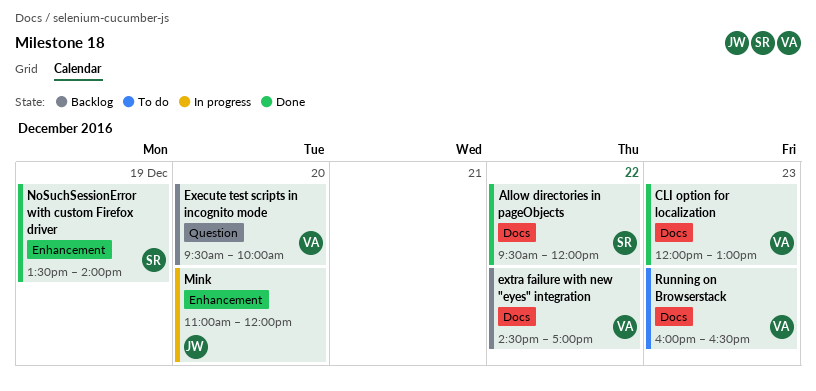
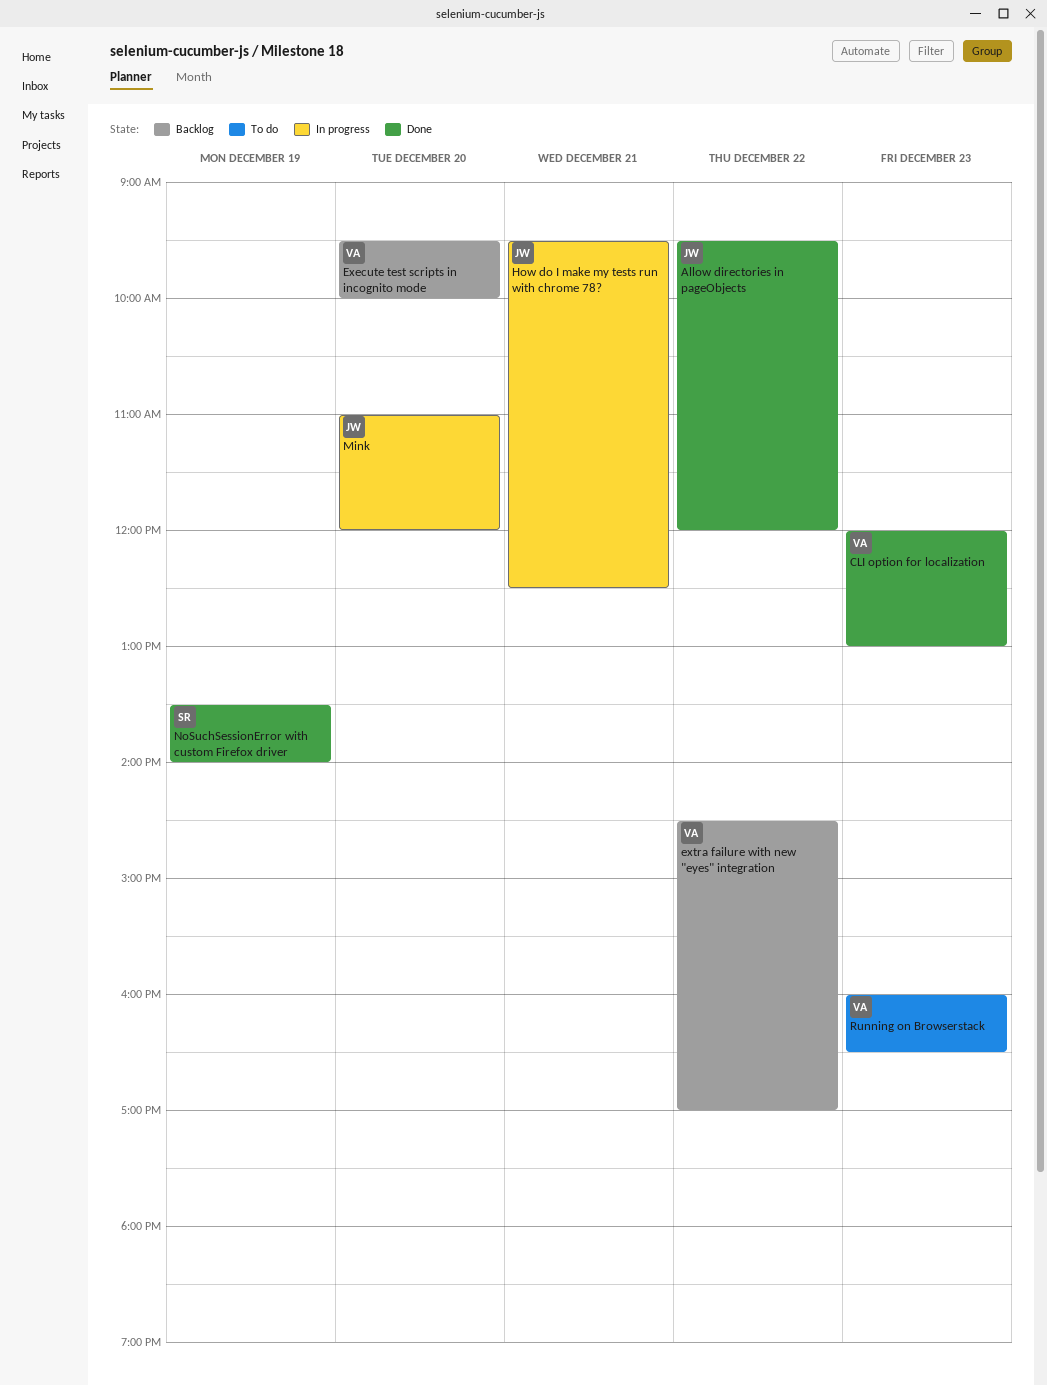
Allow directories in pageObjects, owner: SR -> JW
How do I make my tests run with chrome 78?: none -> present

